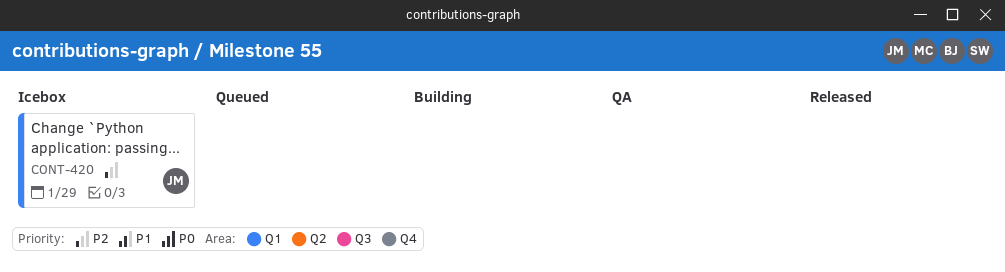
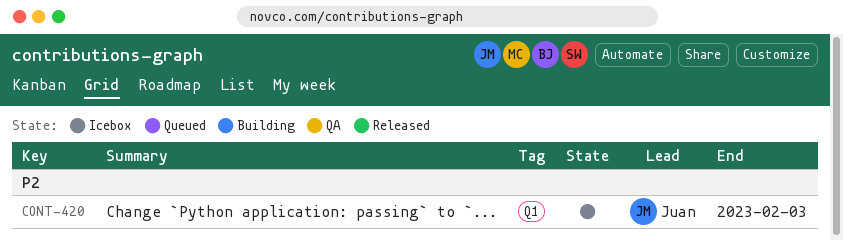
CONT-420, due: Jan 29 -> Feb 3

